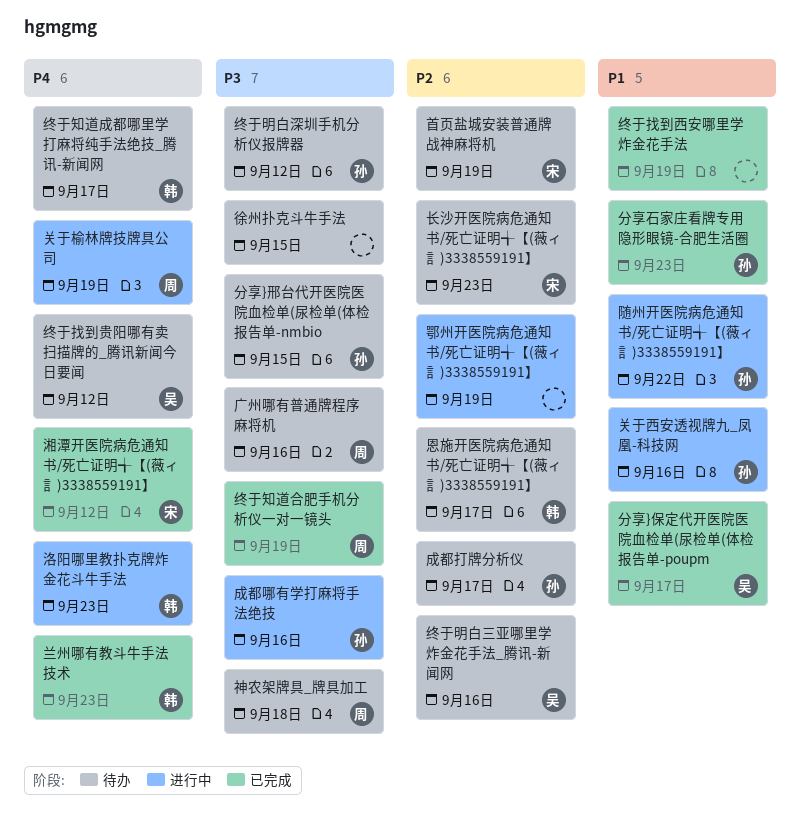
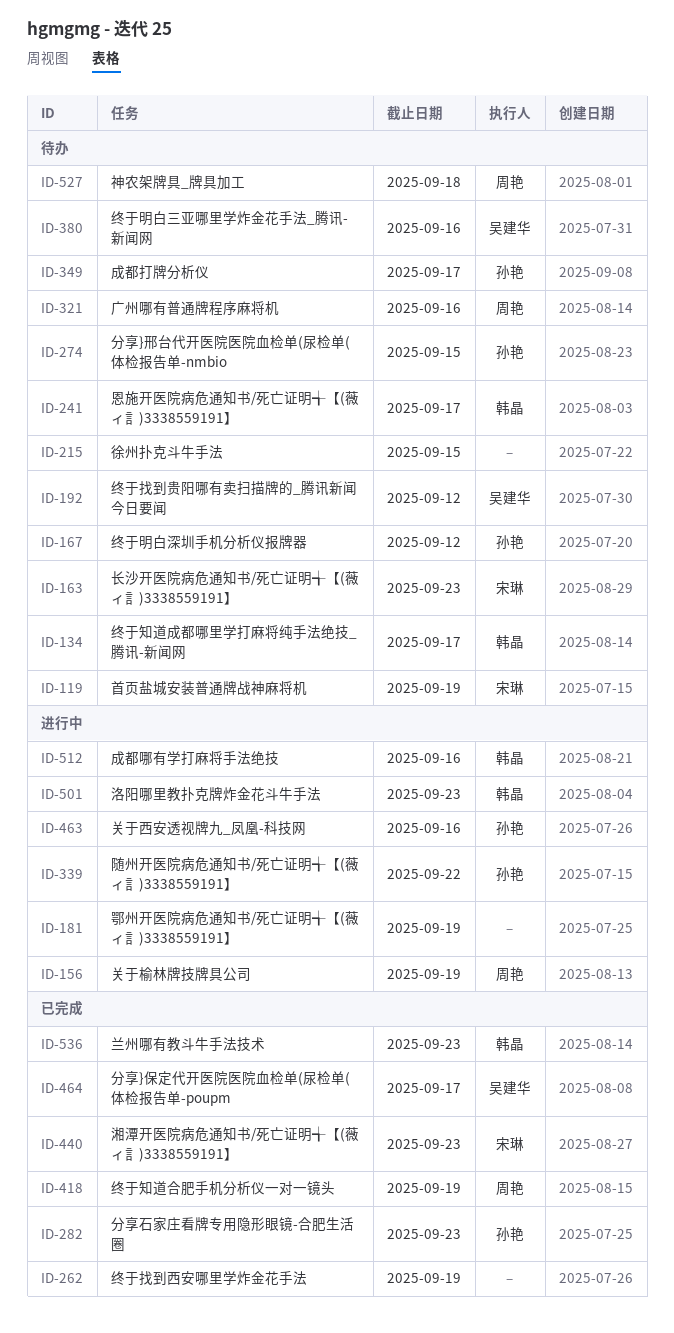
成都哪有学打麻将手法绝技, owner: 孙艳 -> 韩晶
湘潭开医院病危通知书/死亡证明╅【(薇ィ訁)3338559191】, due: Sep 12 -> Sep 23

